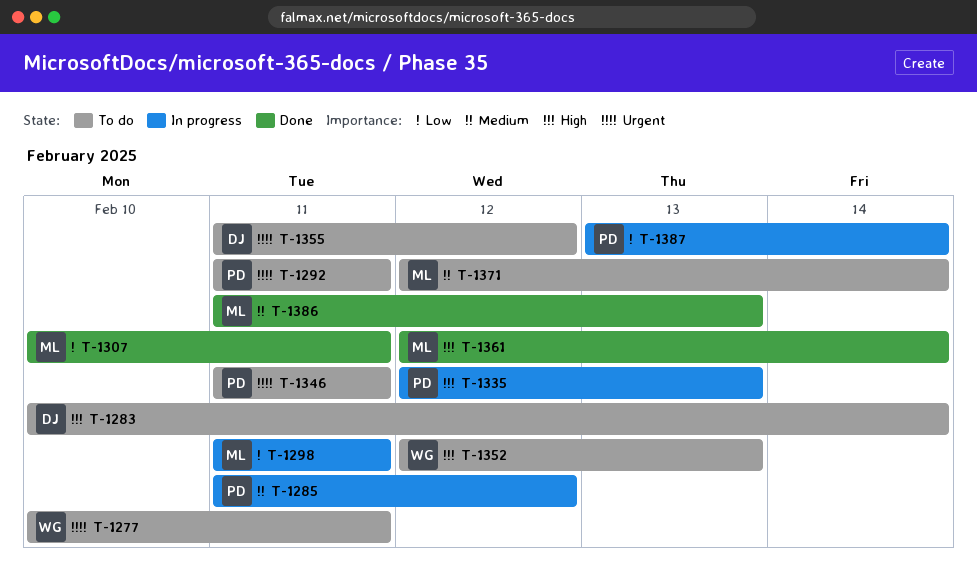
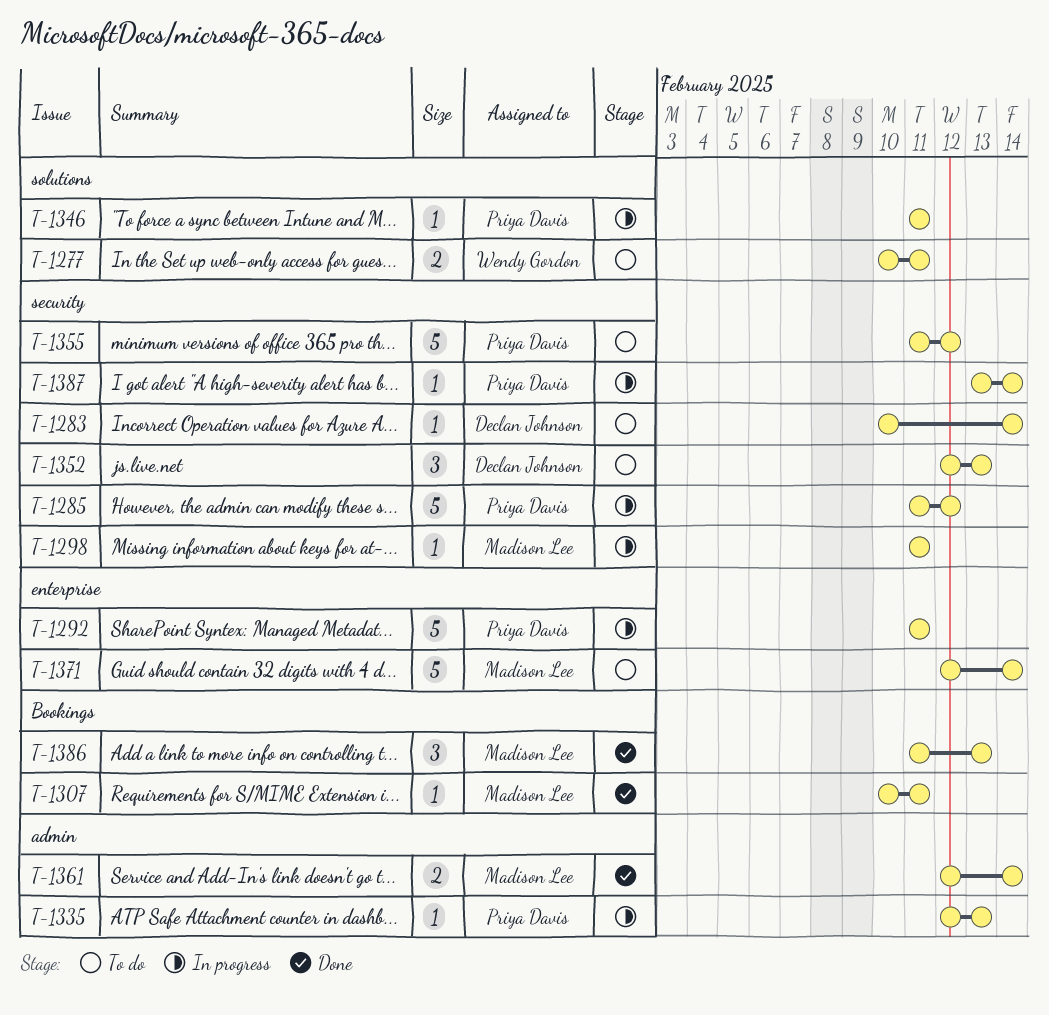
T-1292, status: To do -> In progress
T-1346, status: To do -> In progress
T-1352, owner: Wendy Gordon -> Declan Johnson
T-1355, owner: Declan Johnson -> Priya Davis

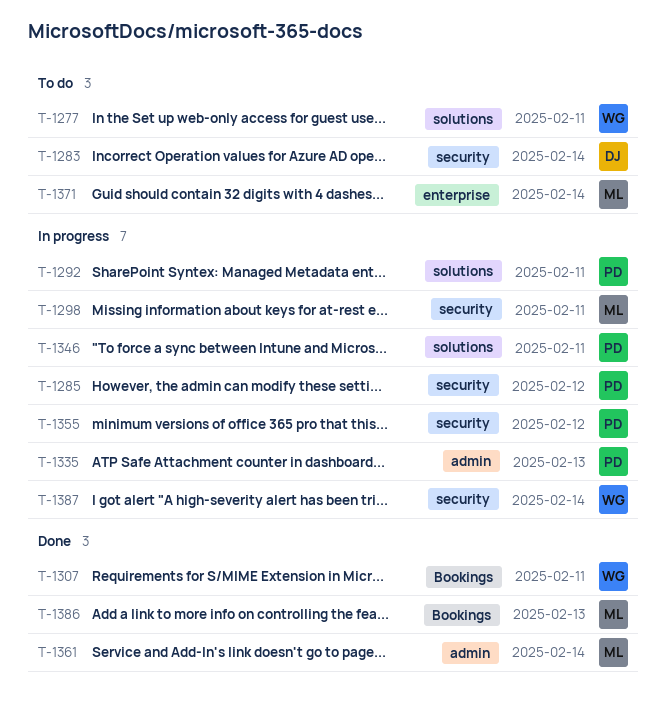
T-1292, label: enterprise -> solutions
T-1307, owner: Madison Lee -> Wendy Gordon
T-1352: present -> none
T-1355, status: To do -> In progress
T-1387, owner: Priya Davis -> Wendy Gordon

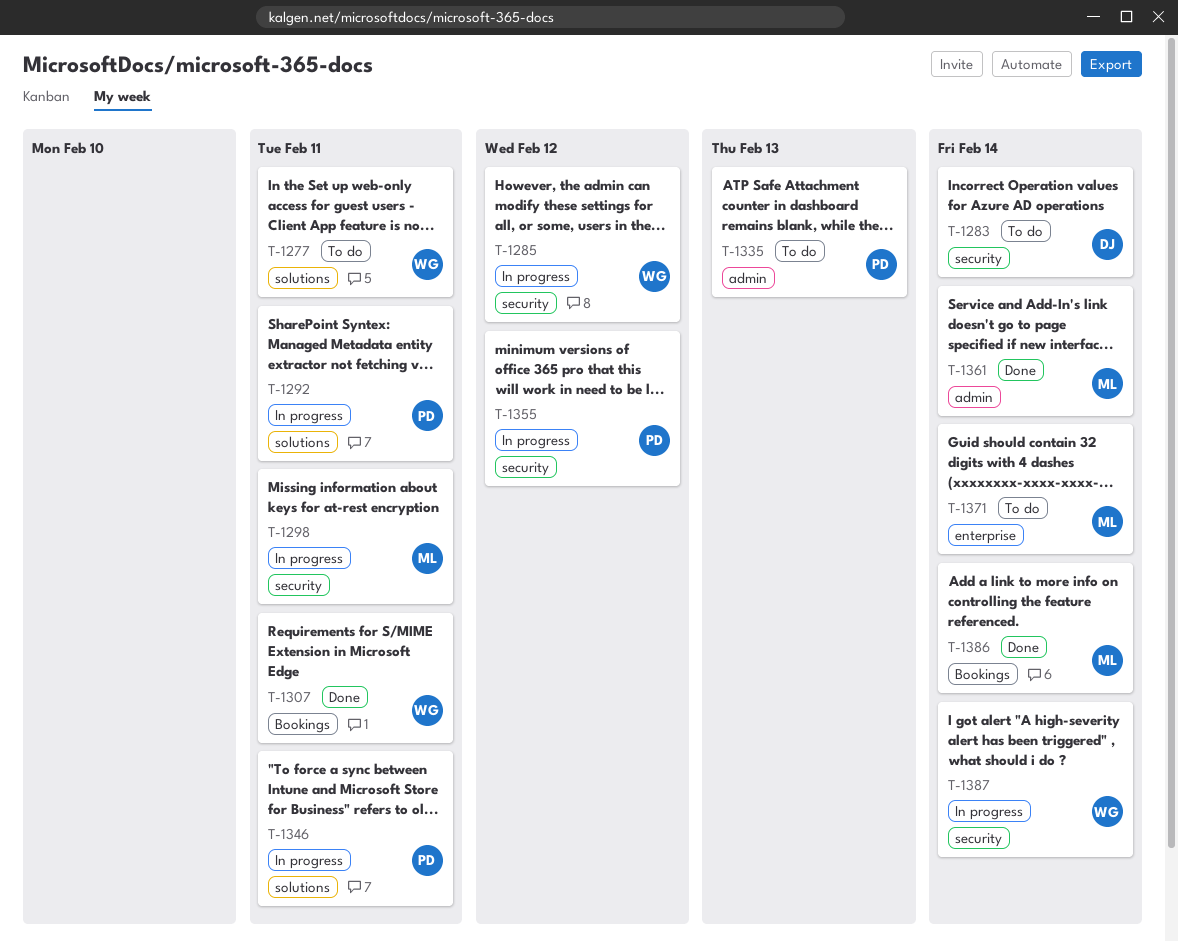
T-1285, owner: PD -> WG
T-1335, status: In progress -> To do
T-1386, due: Feb 13 -> Feb 14

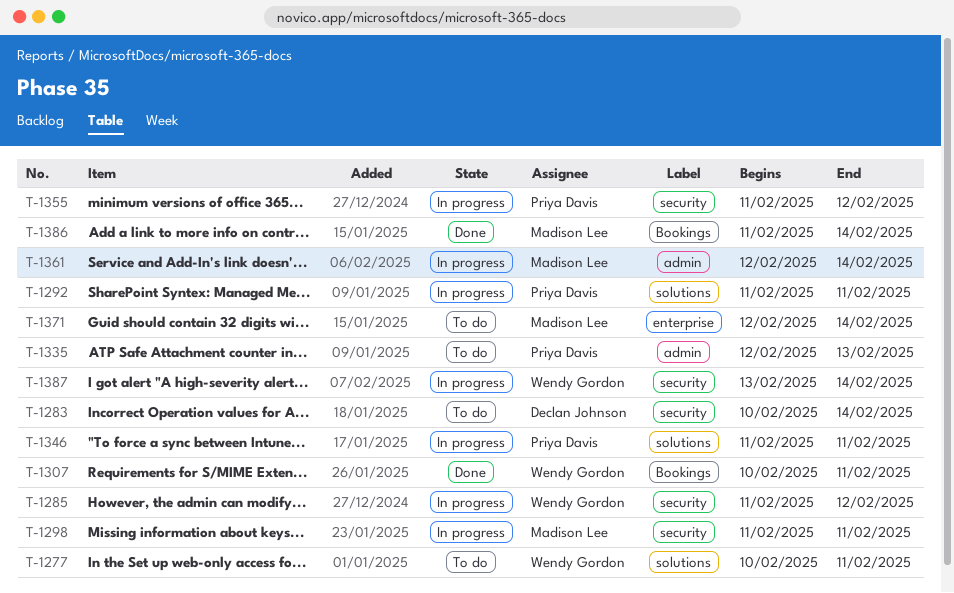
T-1361, status: Done -> In progress

